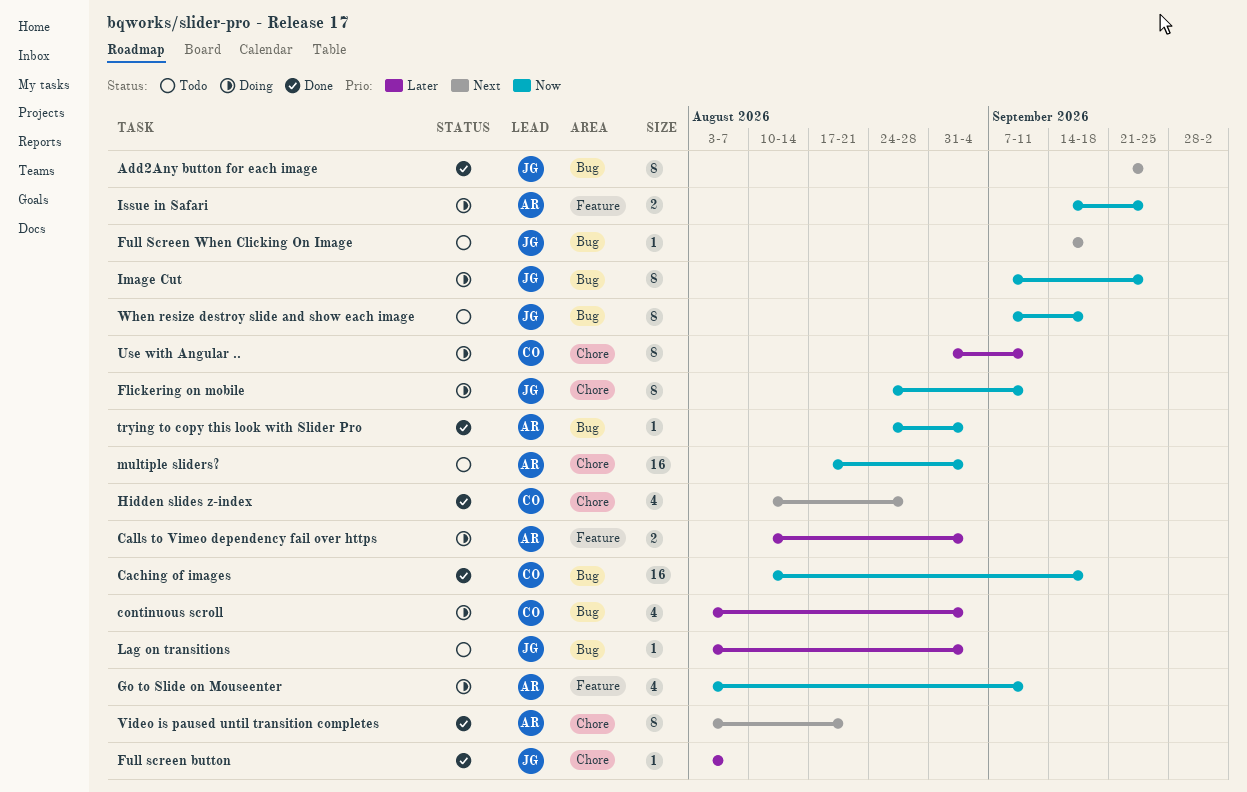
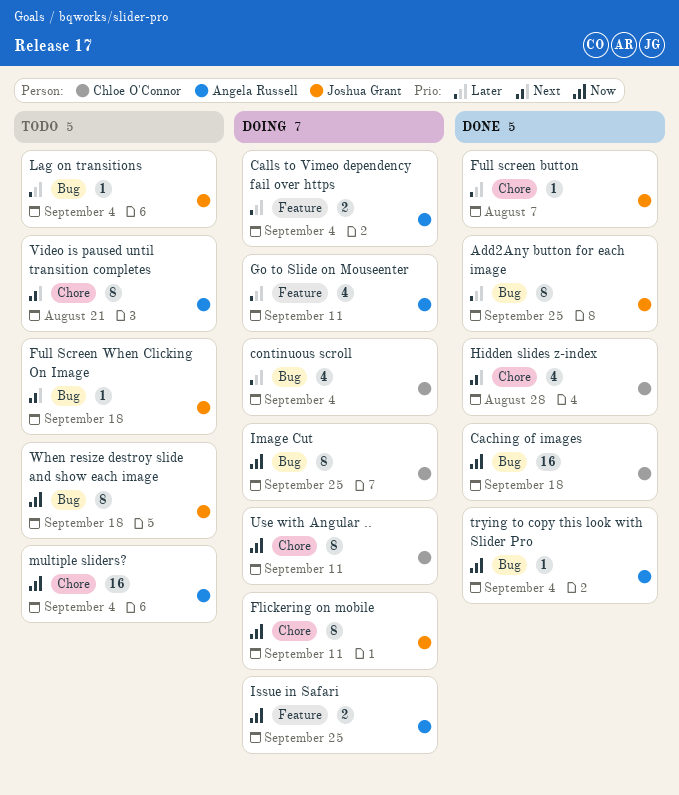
Add2Any button for each image, priority: Next -> Later
Go to Slide on Mouseenter, priority: Now -> Later
Image Cut, owner: Joshua Grant -> Chloe O'Connor
Use with Angular .., priority: Later -> Now
Video is paused until transition completes, status: Done -> Todo

